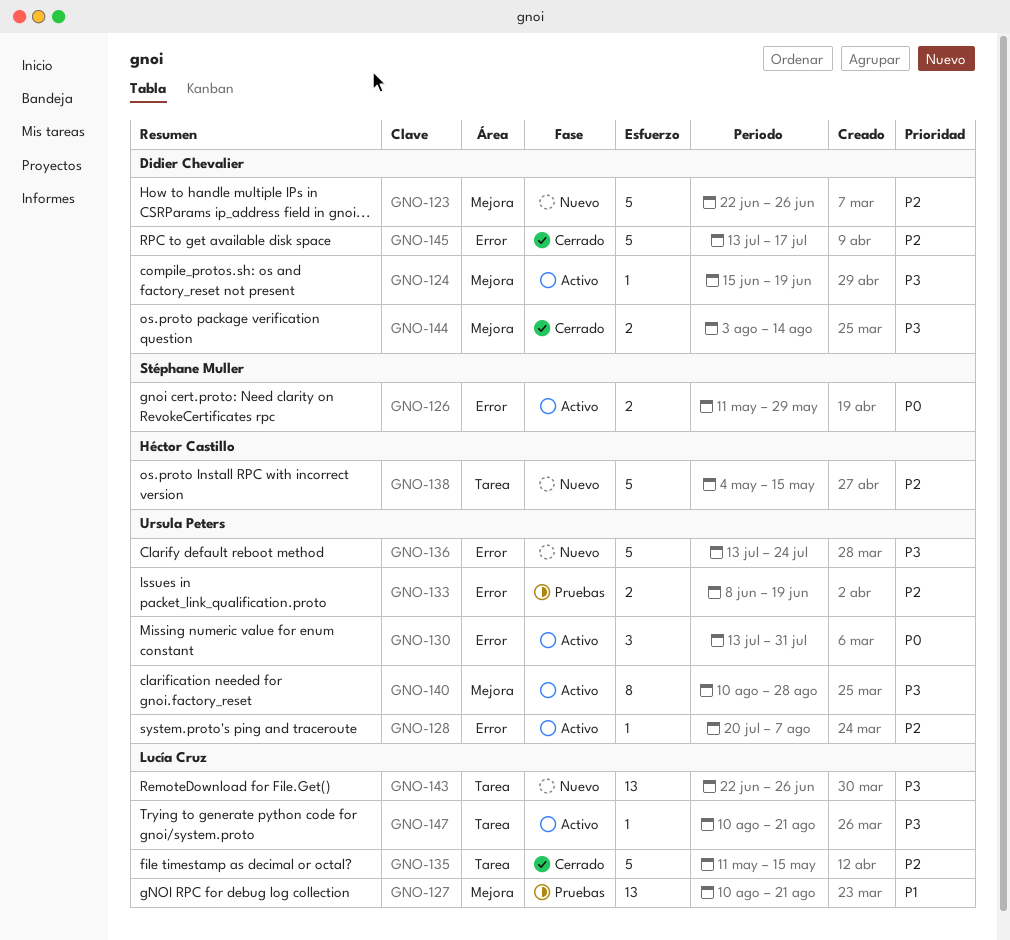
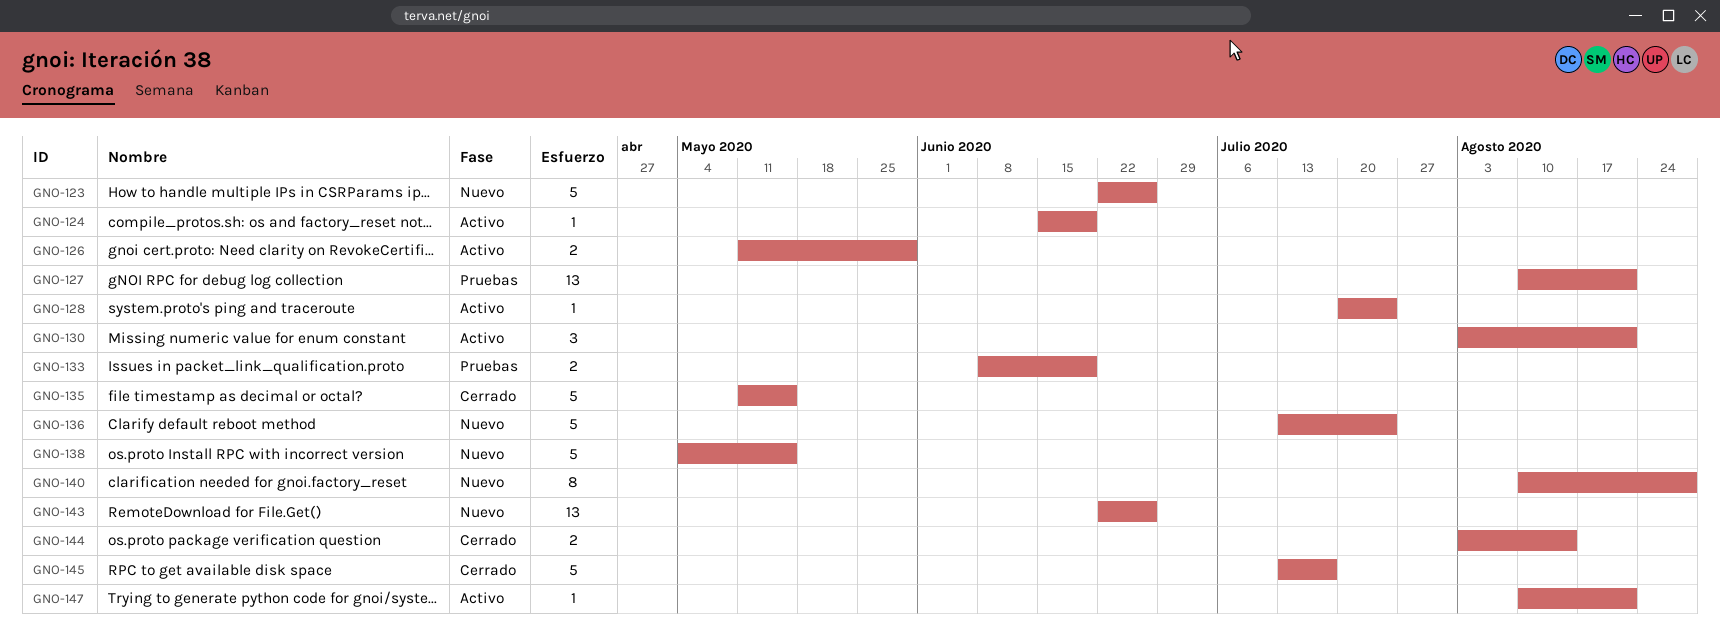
GNO-128, due: Aug 7 -> Jul 24
GNO-130, start: Jul 13 -> Aug 3
GNO-130, due: Jul 31 -> Aug 21
GNO-140, status: Activo -> Nuevo

